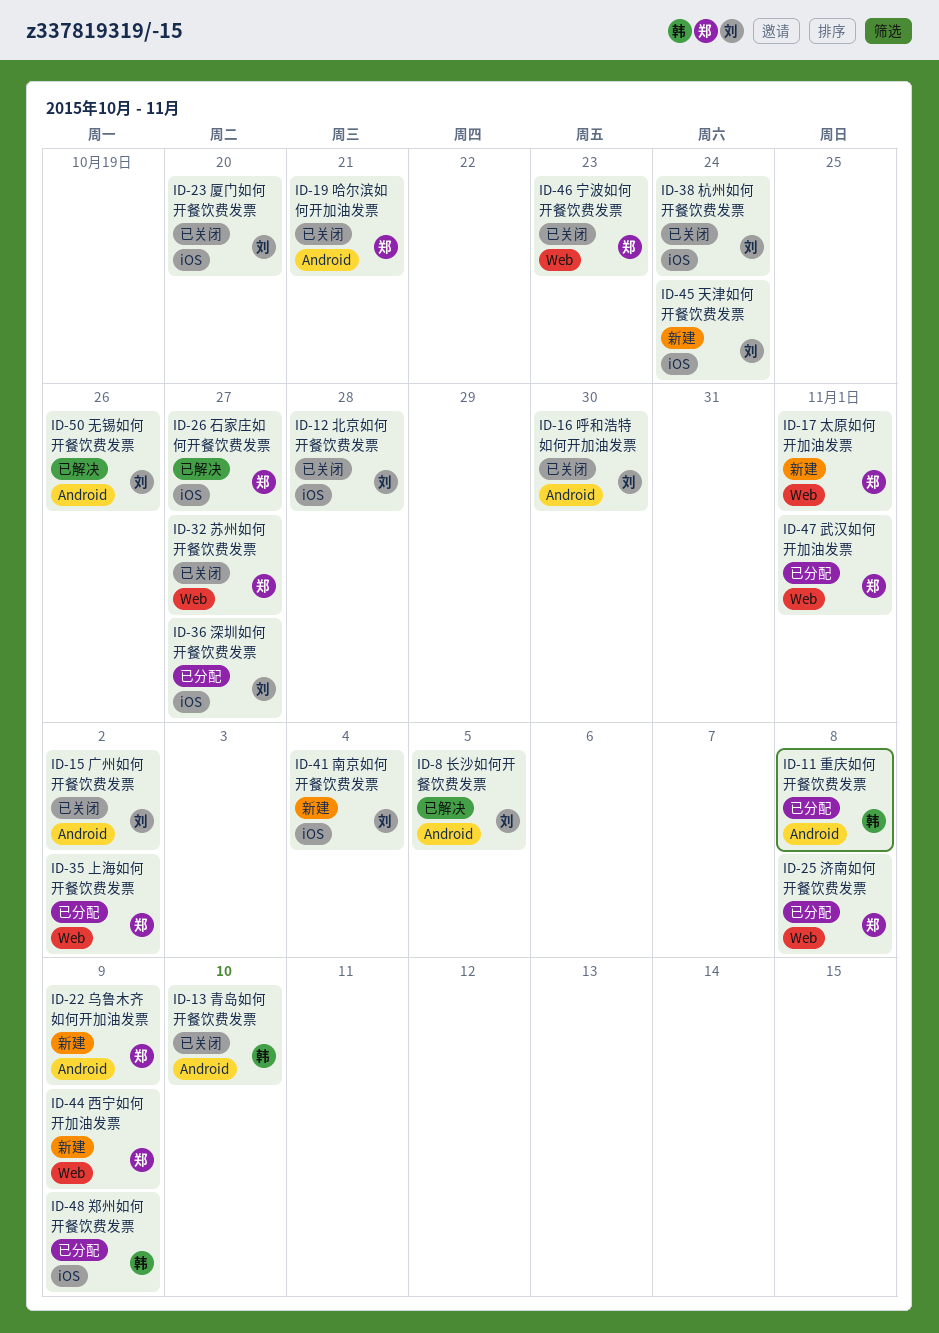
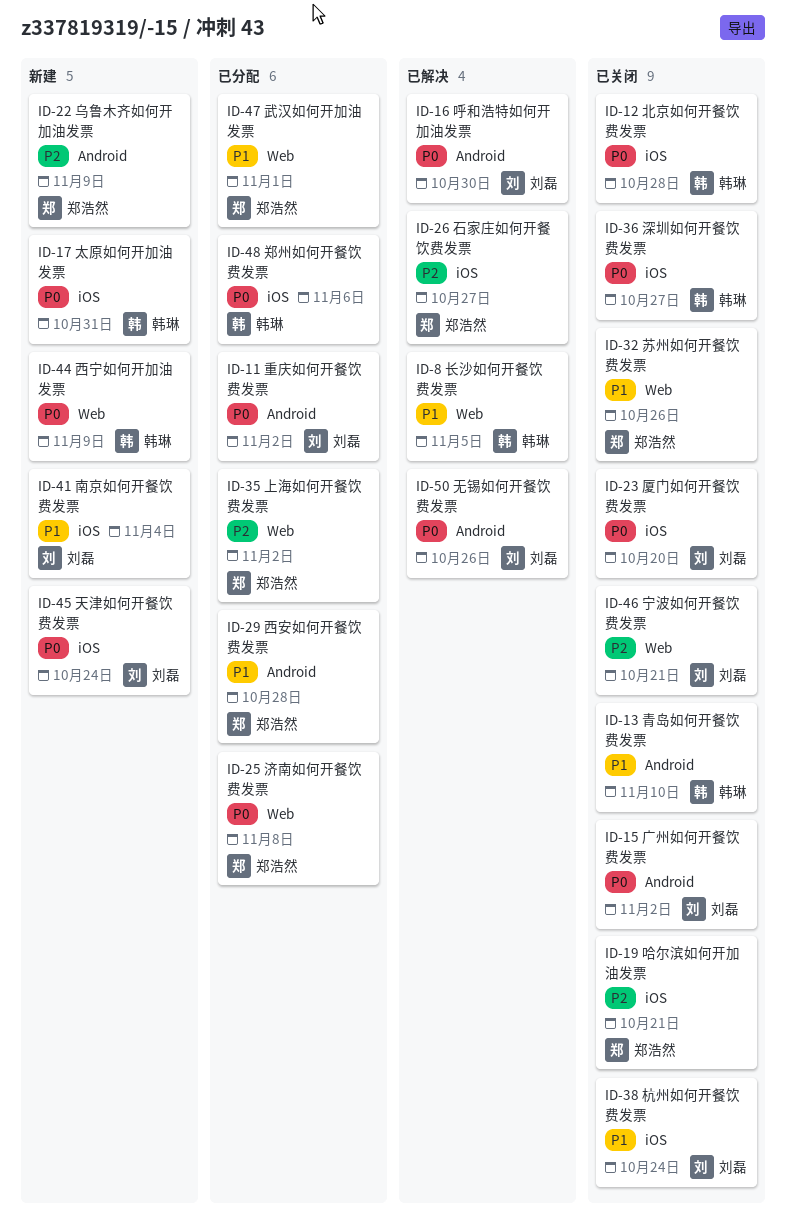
ID-8, owner: 刘磊 -> 韩琳
ID-8, label: Android -> Web
ID-11, owner: 韩琳 -> 刘磊
ID-11, due: Nov 8 -> Nov 2
ID-12, owner: 刘磊 -> 韩琳
ID-16, status: 已关闭 -> 已解决
ID-17, owner: 郑浩然 -> 韩琳
ID-17, label: Web -> iOS
ID-17, due: Nov 1 -> Oct 31
ID-19, label: Android -> iOS
ID-29: none -> present
ID-32, due: Oct 27 -> Oct 26
ID-36, status: 已分配 -> 已关闭
ID-36, owner: 刘磊 -> 韩琳
ID-44, owner: 郑浩然 -> 韩琳
ID-46, owner: 郑浩然 -> 刘磊
ID-46, due: Oct 23 -> Oct 21
ID-48, due: Nov 9 -> Nov 6

